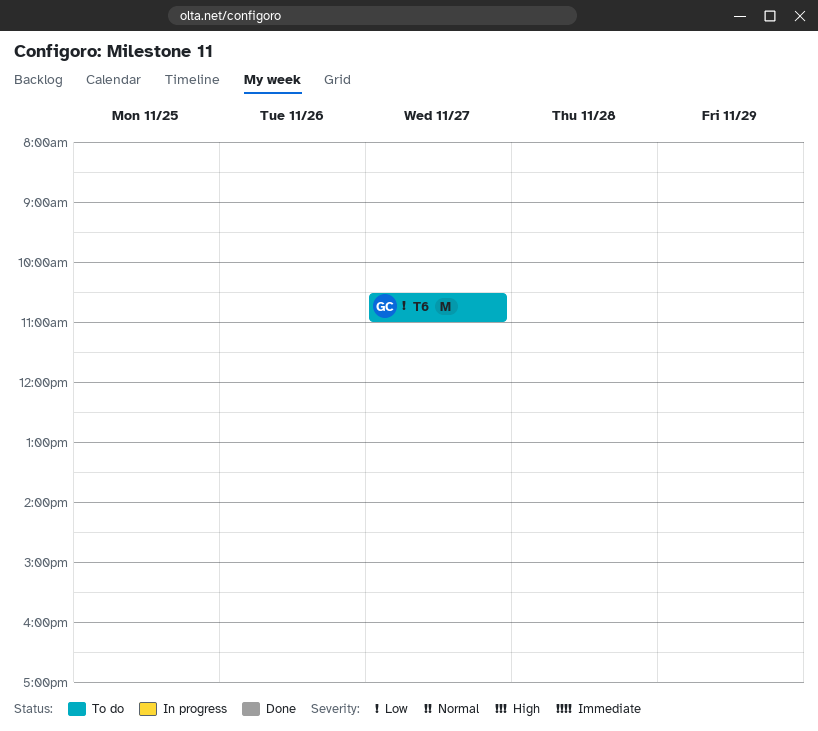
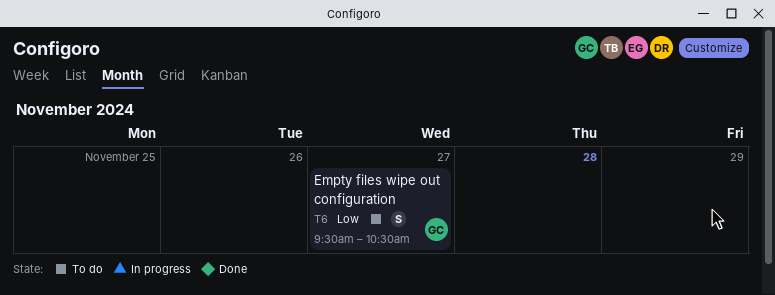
T6, estimate: M -> S
T6, begins: 10:30 -> 09:30
T6, ends: 11:00 -> 10:30

